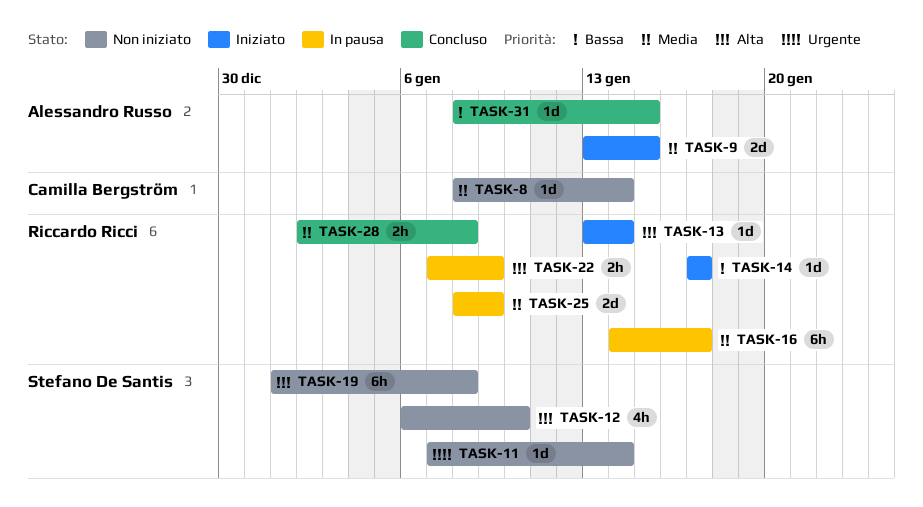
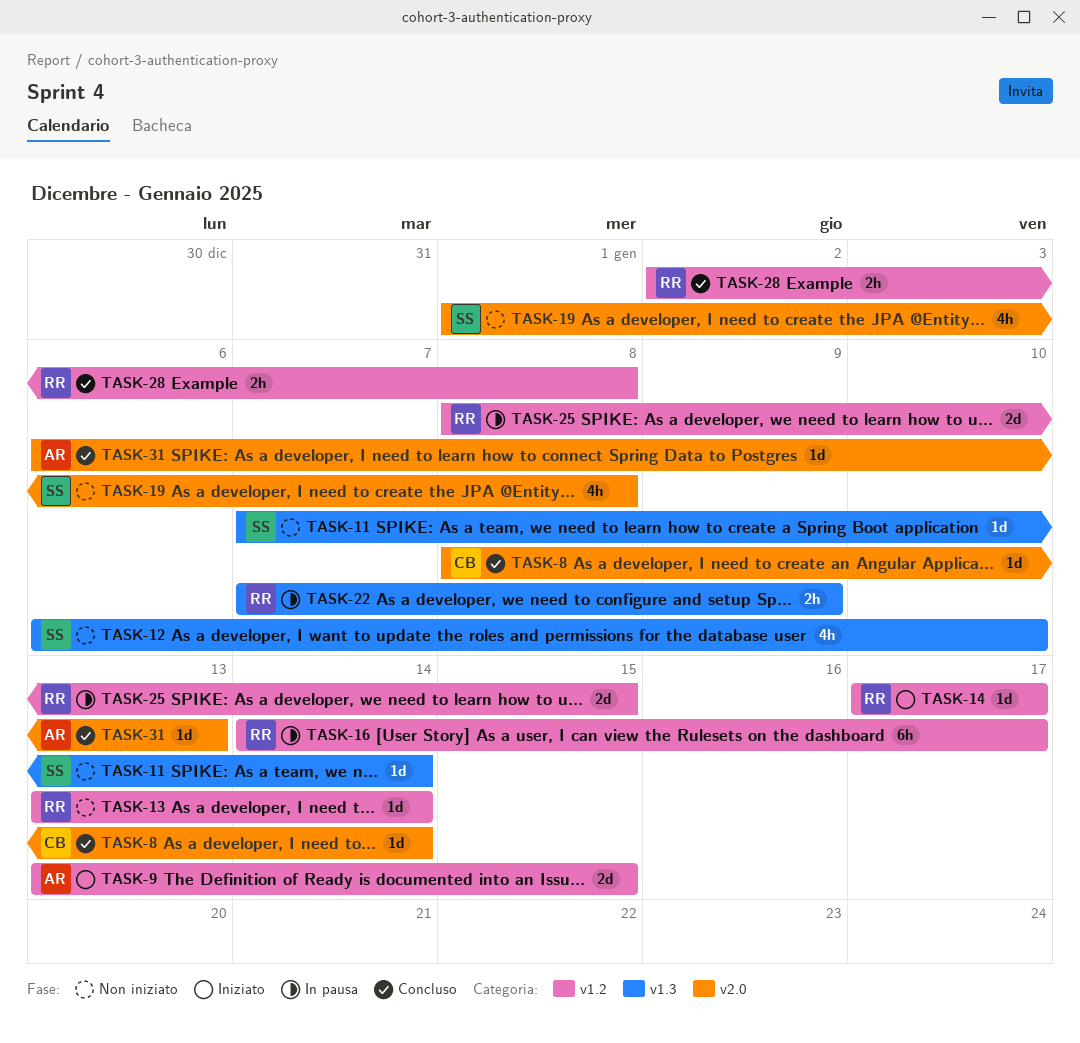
TASK-8, status: Non iniziato -> Concluso
TASK-13, status: Iniziato -> Non iniziato
TASK-19, estimate: 6h -> 4h
TASK-25, due: Jan 9 -> Jan 15
TASK-31, start: Jan 8 -> Jan 6
TASK-31, due: Jan 15 -> Jan 13

